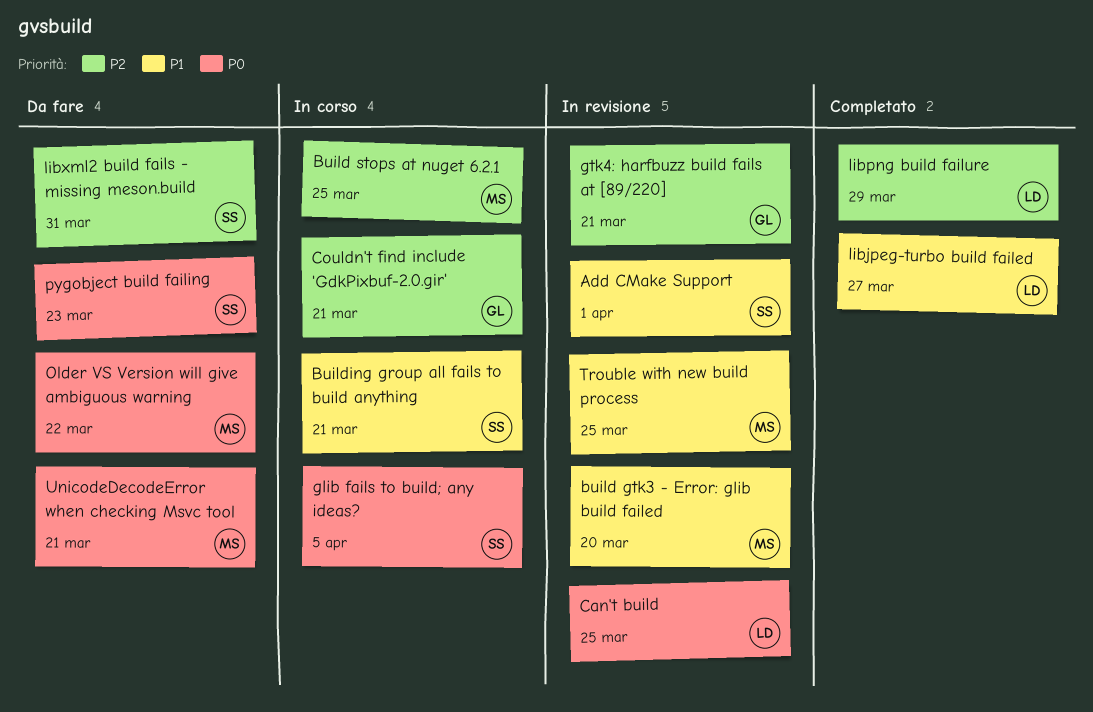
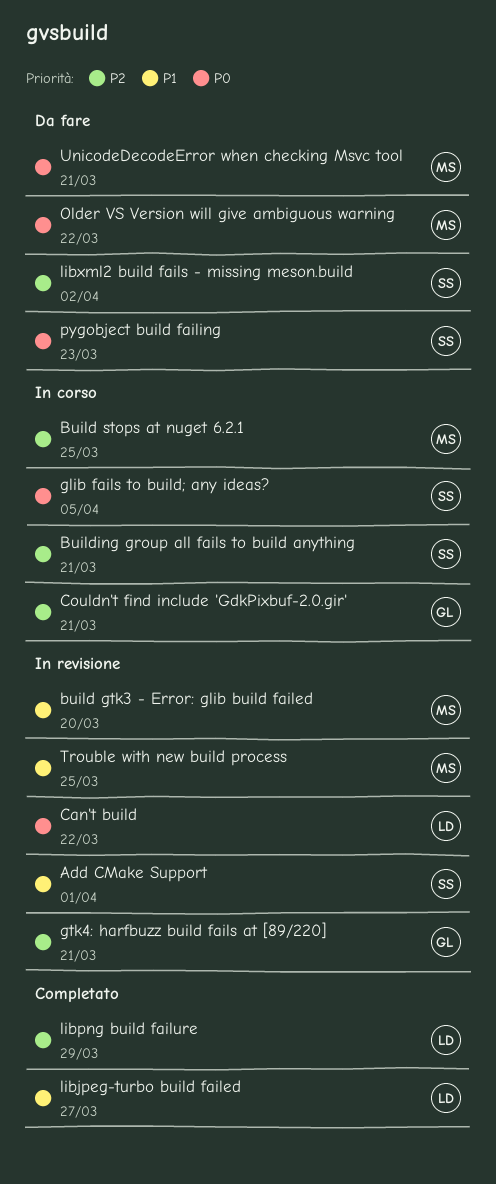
Building group all fails to build anything, priority: P1 -> P2
Can't build, due: Mar 25 -> Mar 22
libxml2 build fails - missing meson.build, due: Mar 31 -> Apr 2

